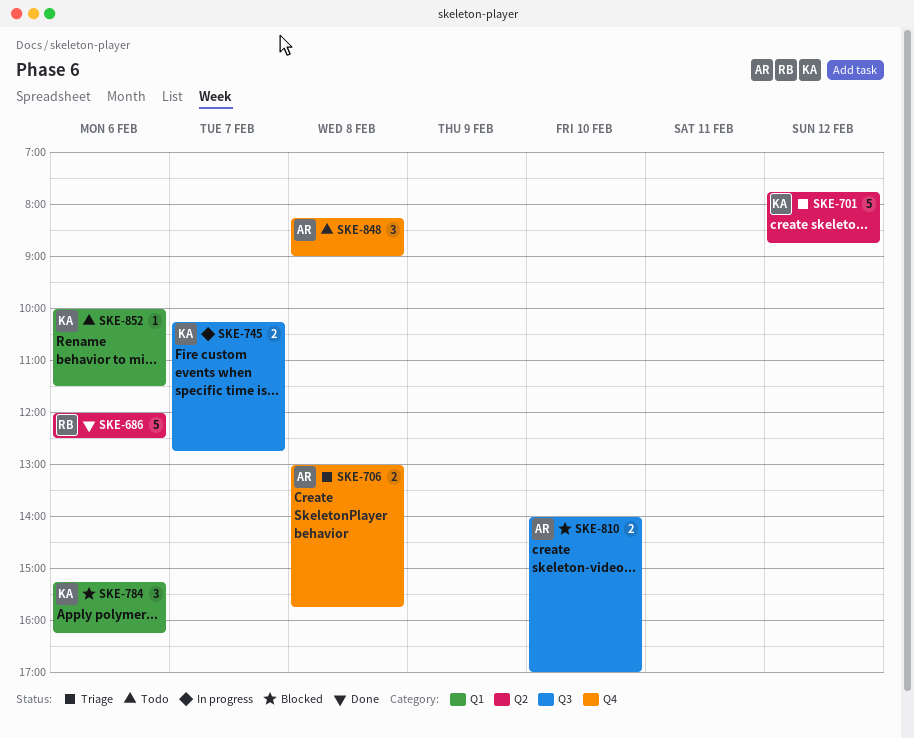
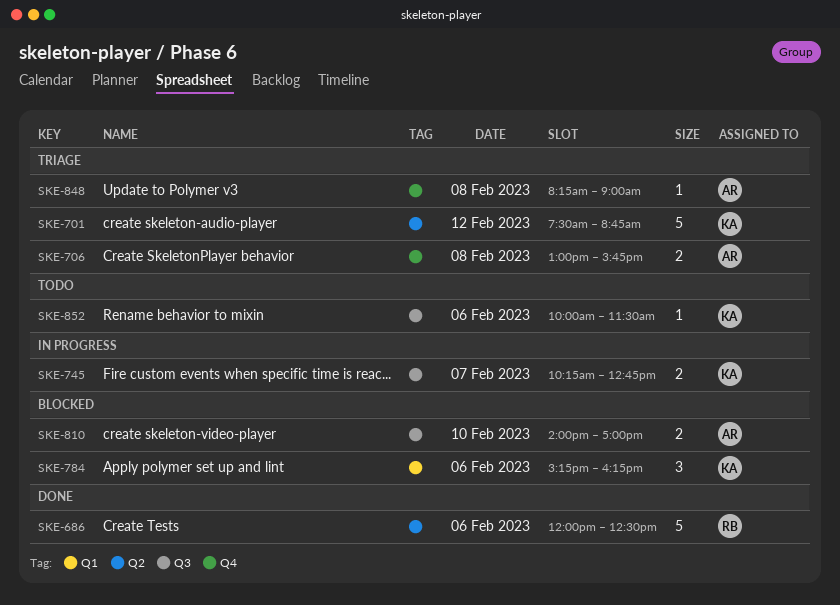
SKE-701, begins: 07:45 -> 07:30
SKE-848, status: Todo -> Triage
SKE-848, estimate: 3 -> 1
SKE-852, label: Q1 -> Q3

